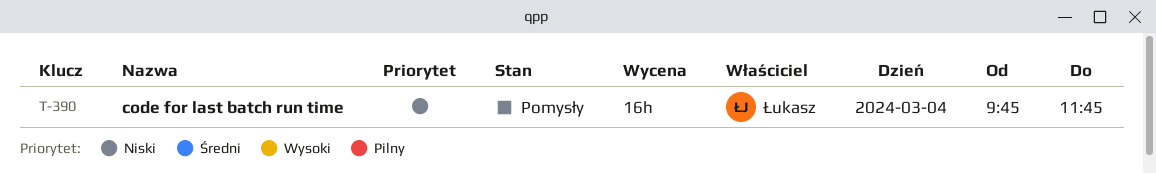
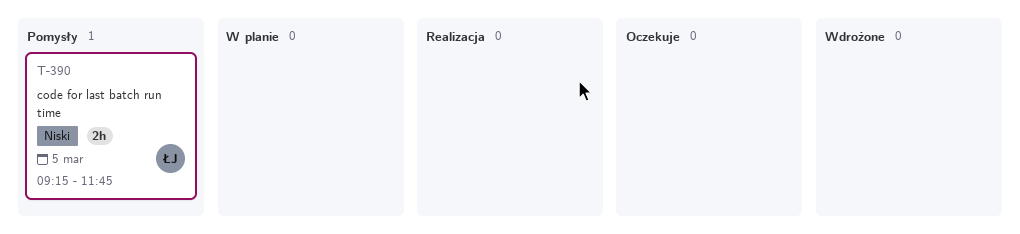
T-390, estimate: 16h -> 2h
T-390, day: Mar 4 -> Mar 5
T-390, begins: 09:45 -> 09:15

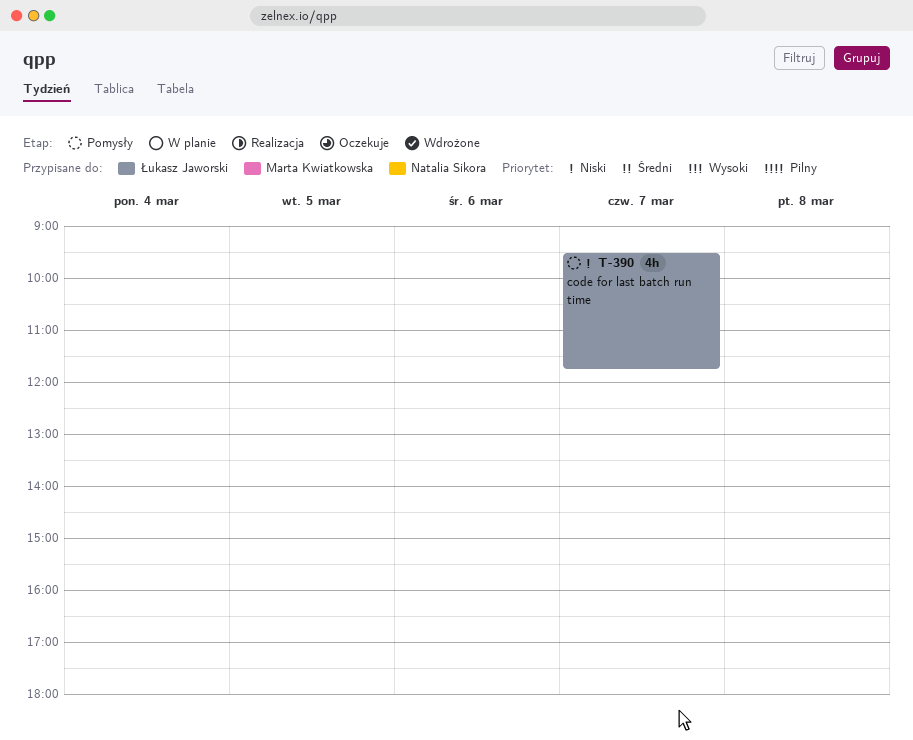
T-390, estimate: 2h -> 4h
T-390, day: Mar 5 -> Mar 7
T-390, begins: 09:15 -> 09:30

